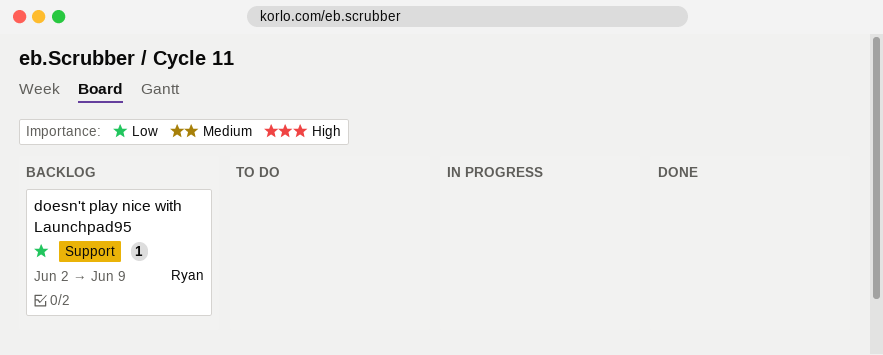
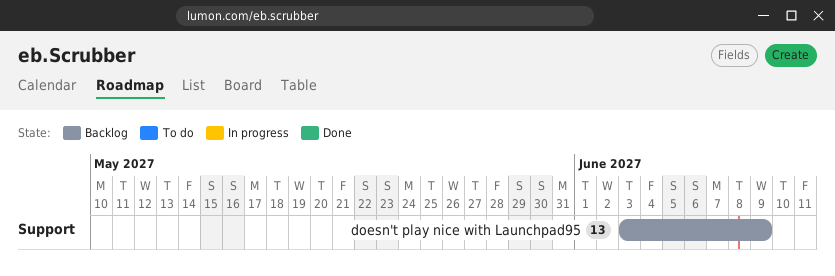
doesn't play nice with Launchpad95, estimate: 1 -> 13
doesn't play nice with Launchpad95, start: Jun 2 -> Jun 3

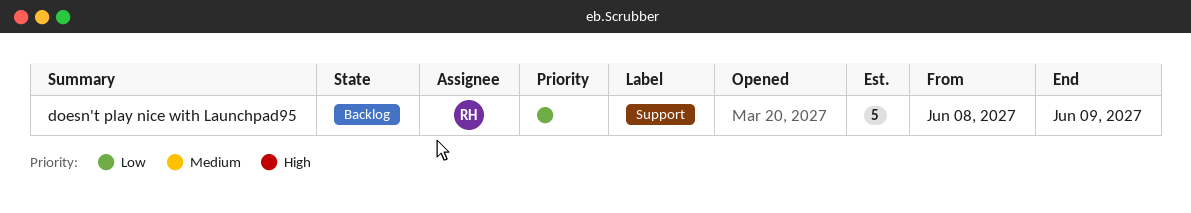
doesn't play nice with Launchpad95, estimate: 13 -> 5
doesn't play nice with Launchpad95, start: Jun 3 -> Jun 8

